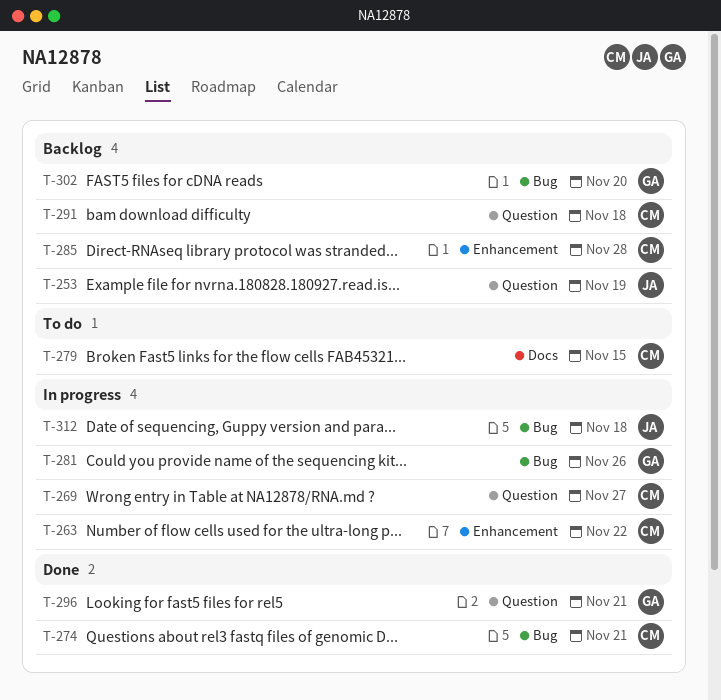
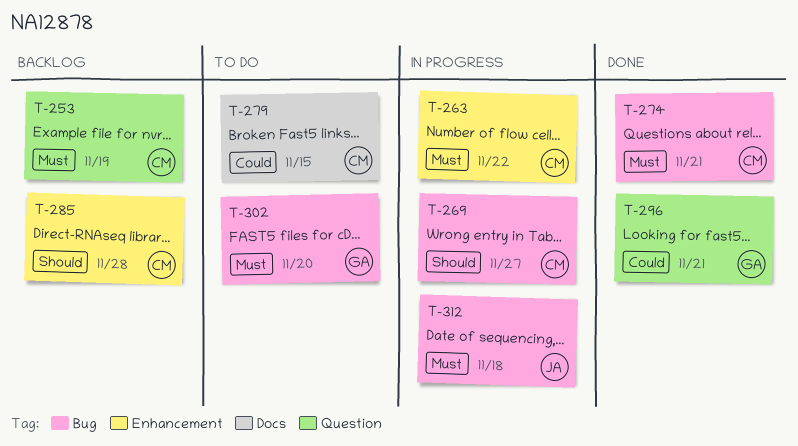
T-253, owner: JA -> CM
T-269, label: Question -> Bug
T-281: present -> none
T-291: present -> none
T-302, status: Backlog -> To do

